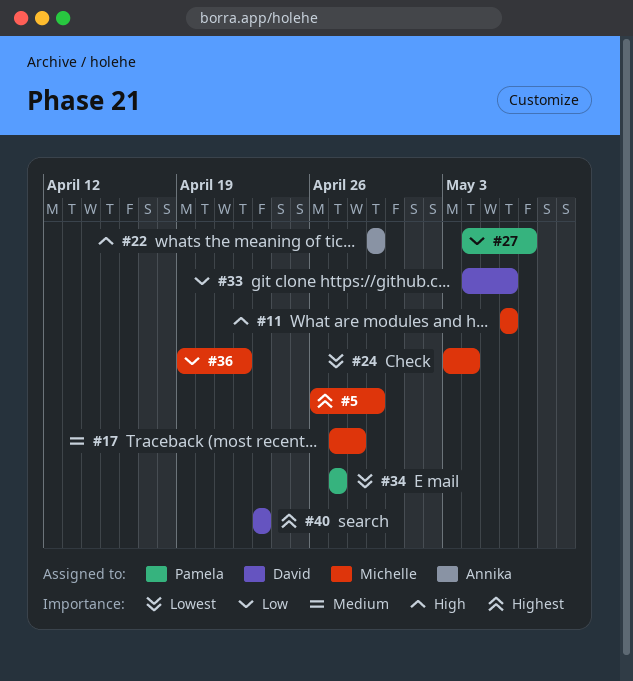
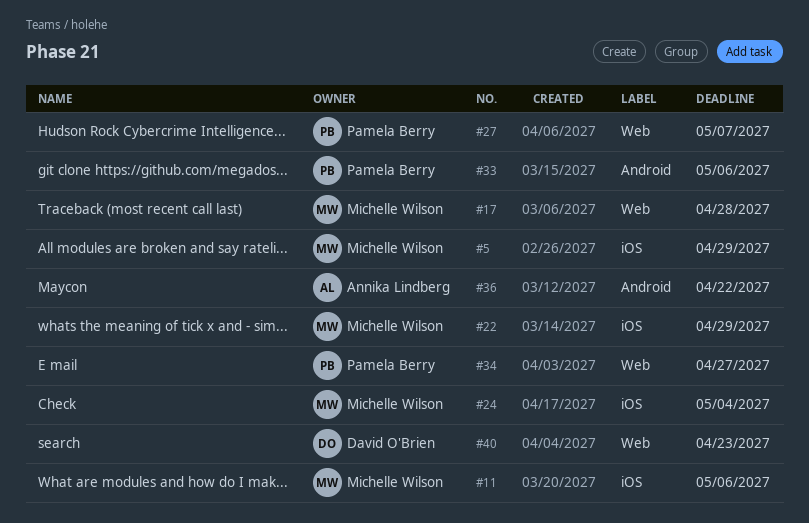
#22, owner: Annika Lindberg -> Michelle Wilson
#33, owner: David O'Brien -> Pamela Berry
#36, owner: Michelle Wilson -> Annika Lindberg

